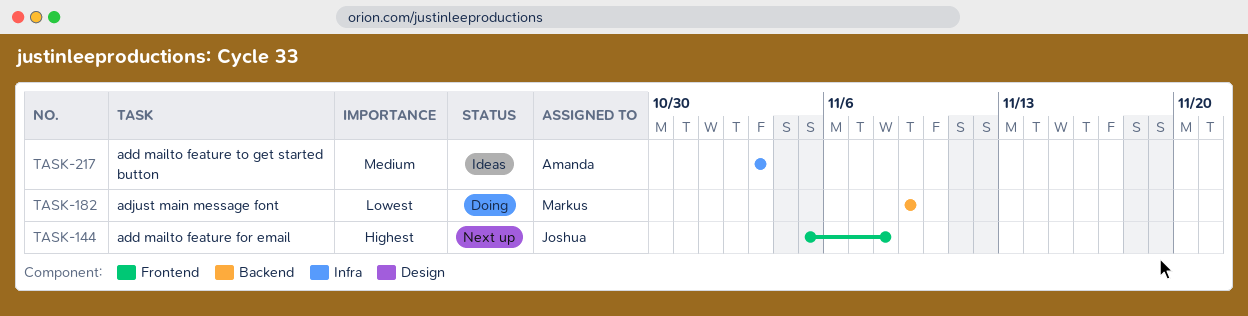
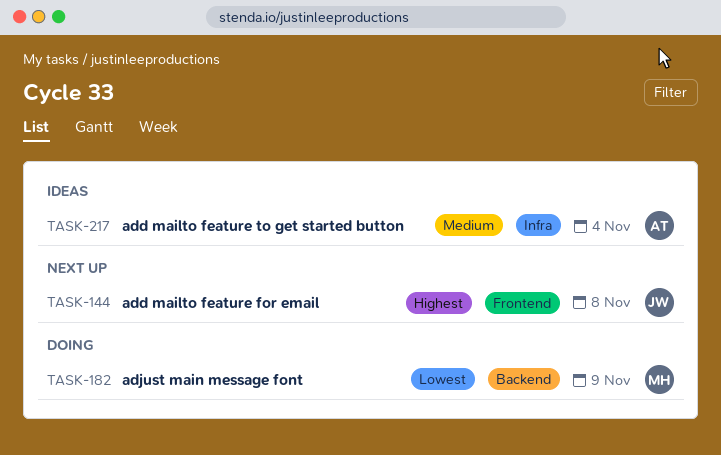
TASK-217, due: Nov 3 -> Nov 4

